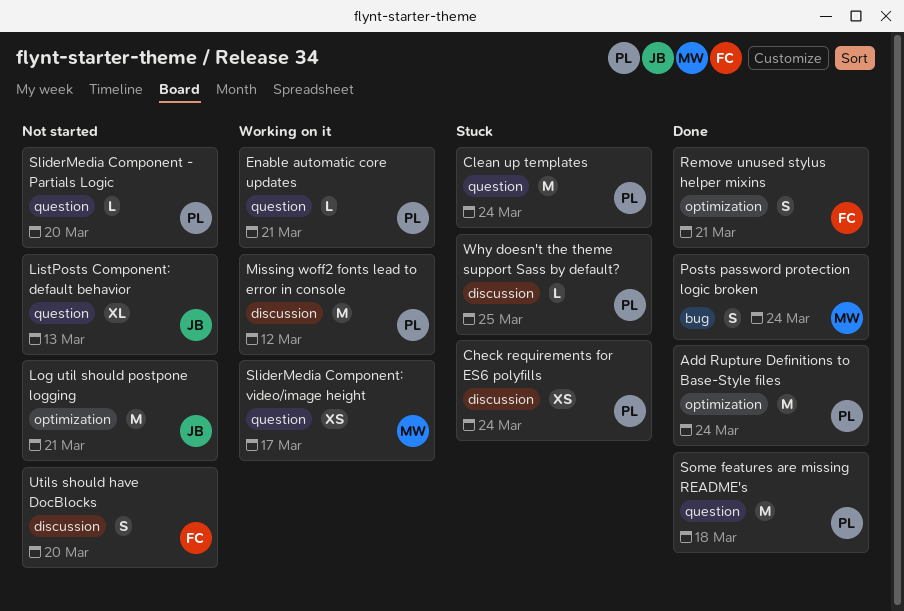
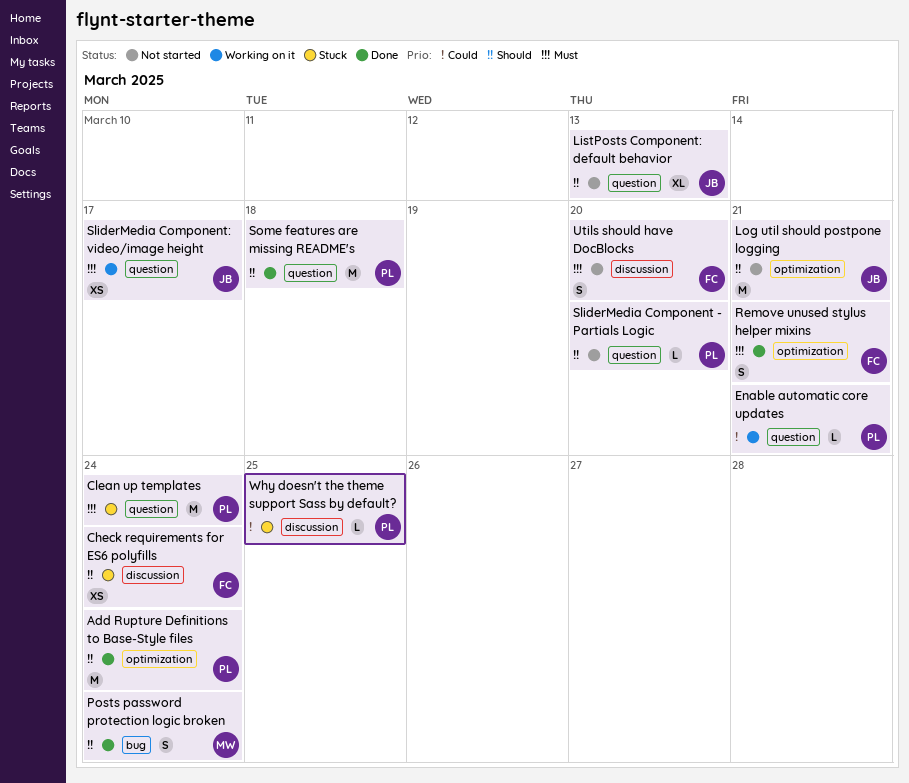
Check requirements for ES6 polyfills, owner: PL -> FC
Missing woff2 fonts lead to error in console: present -> none
SliderMedia Component: video/image height, owner: MW -> JB

